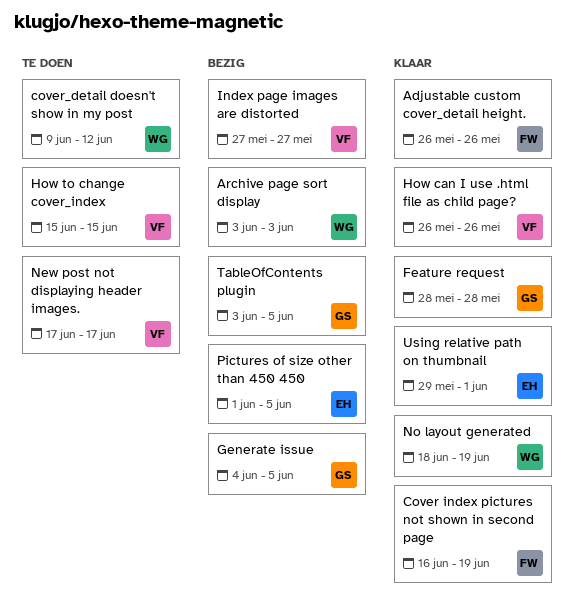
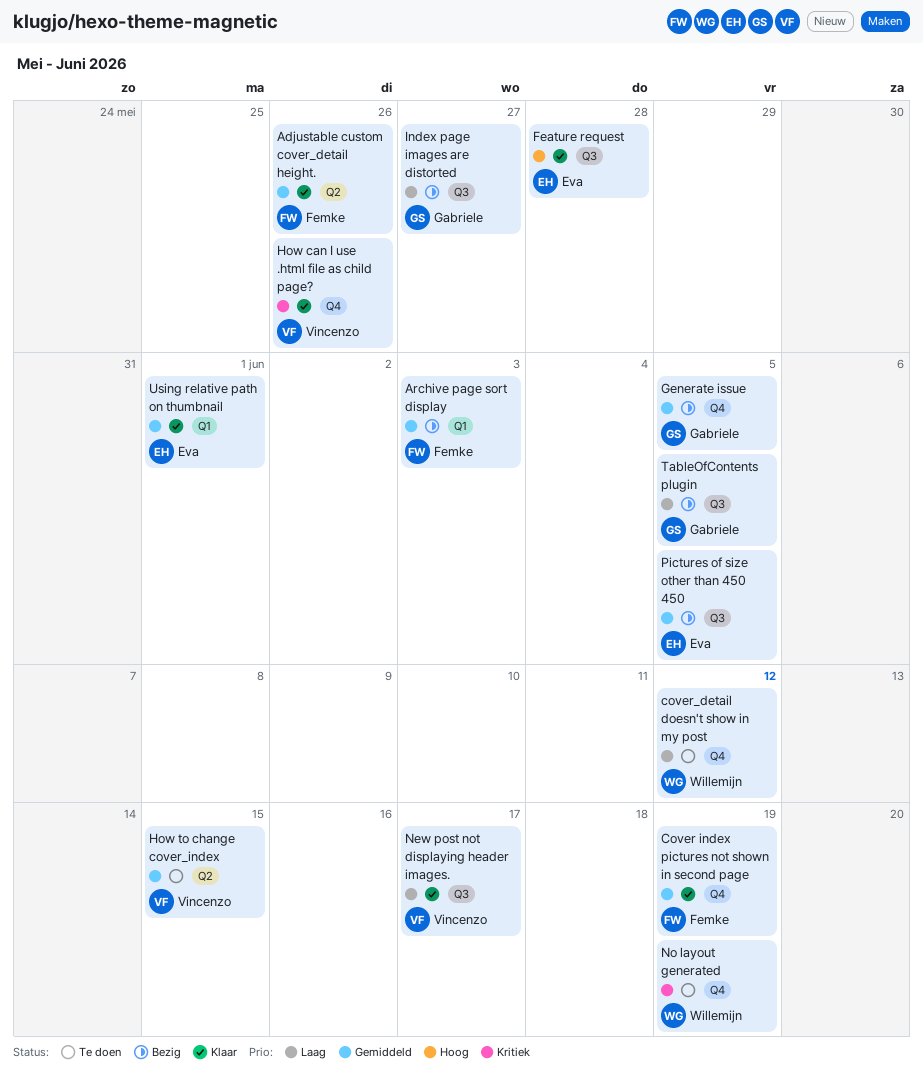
Archive page sort display, owner: Willemijn -> Femke
Feature request, owner: Gabriele -> Eva
Index page images are distorted, owner: Vincenzo -> Gabriele
New post not displaying header images., status: Te doen -> Klaar
No layout generated, status: Klaar -> Te doen

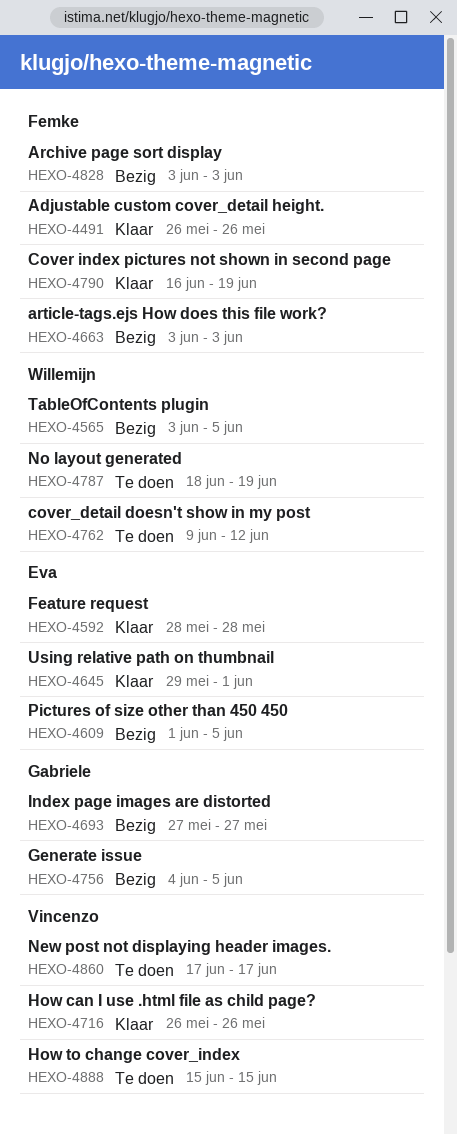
article-tags.ejs How does this file work?: none -> present
New post not displaying header images., status: Klaar -> Te doen
TableOfContents plugin, owner: Gabriele -> Willemijn

